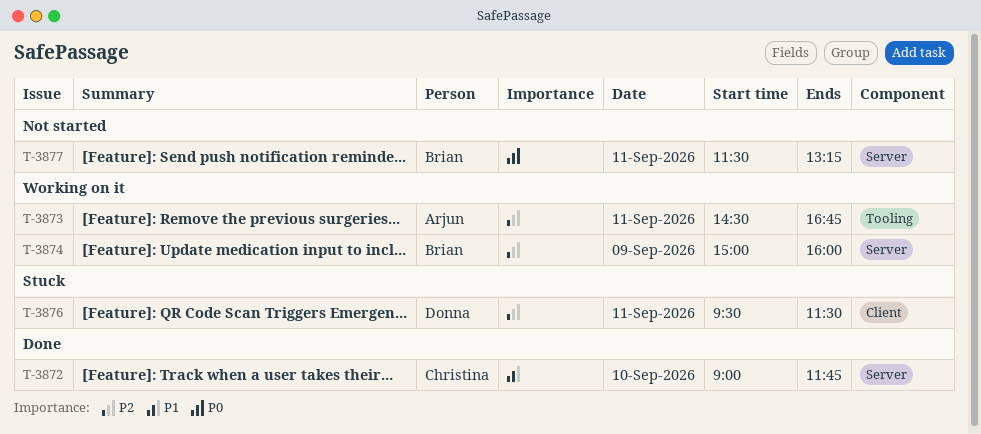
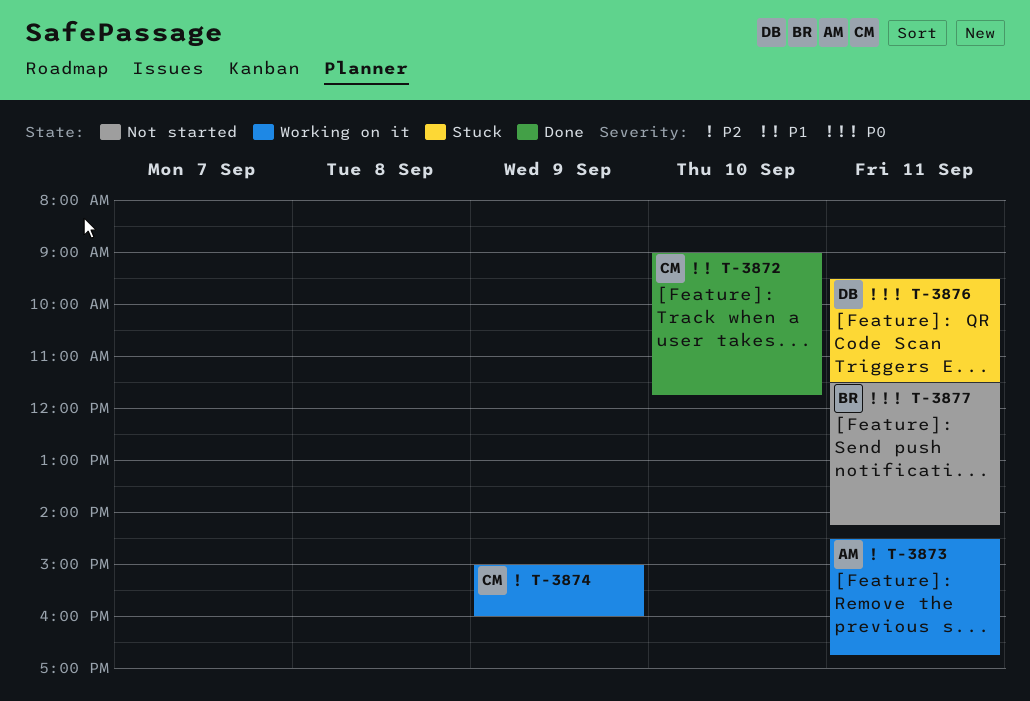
T-3874, owner: Brian -> Christina
T-3876, priority: P2 -> P0
T-3877, ends: 13:15 -> 14:15

